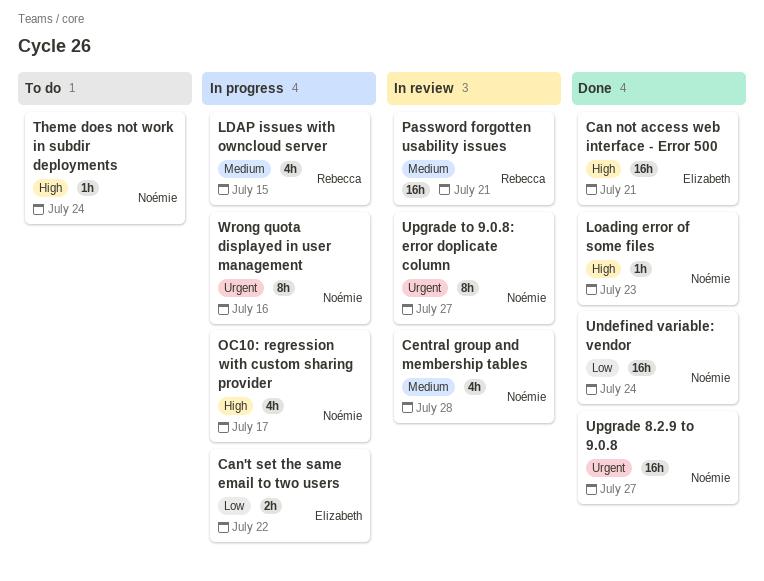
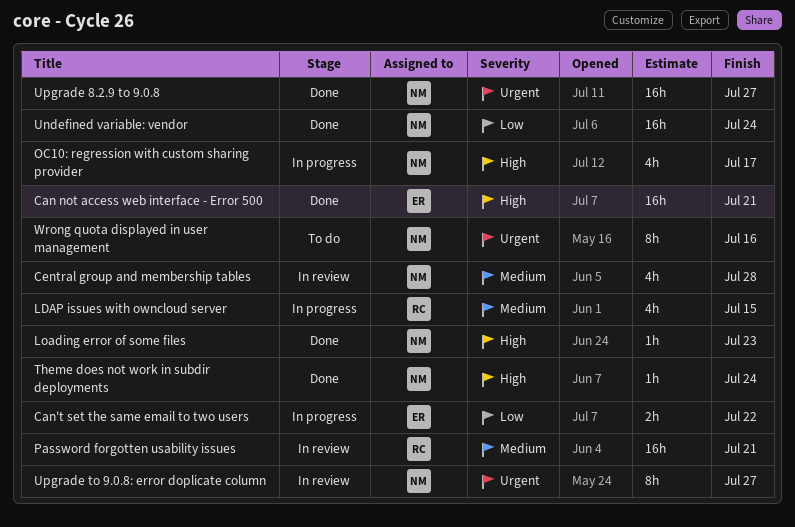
Theme does not work in subdir deployments, status: To do -> Done
Wrong quota displayed in user management, status: In progress -> To do

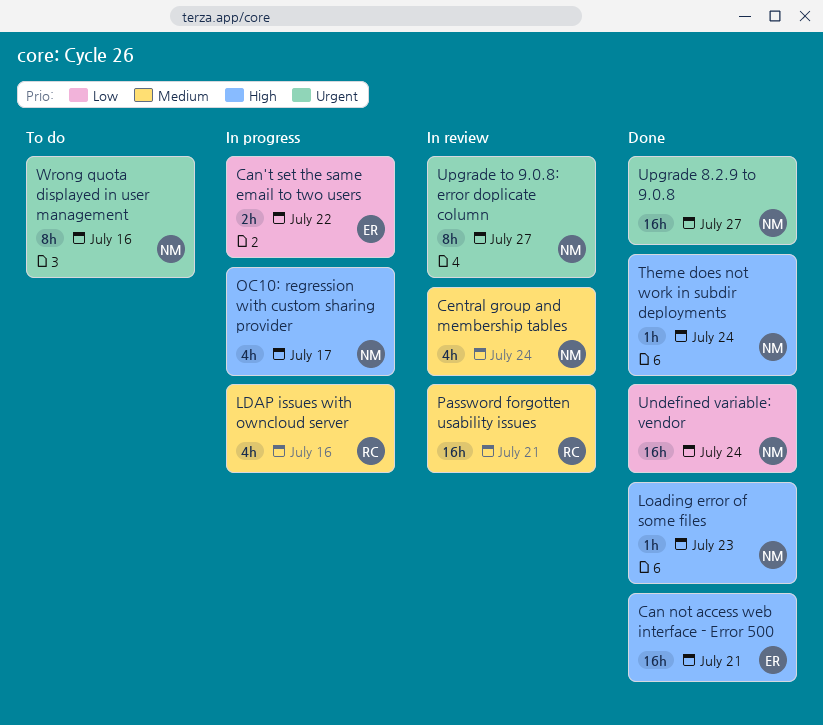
Central group and membership tables, due: Jul 28 -> Jul 24
LDAP issues with owncloud server, due: Jul 15 -> Jul 16

